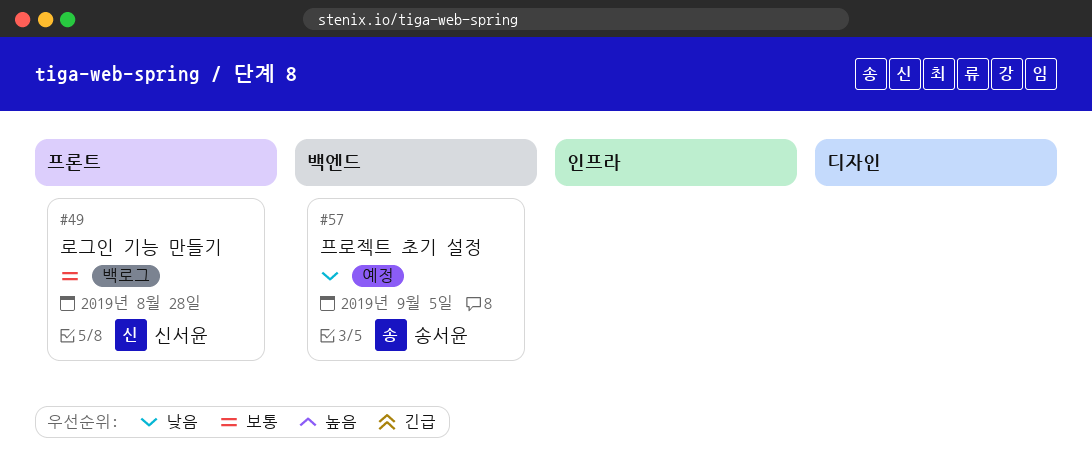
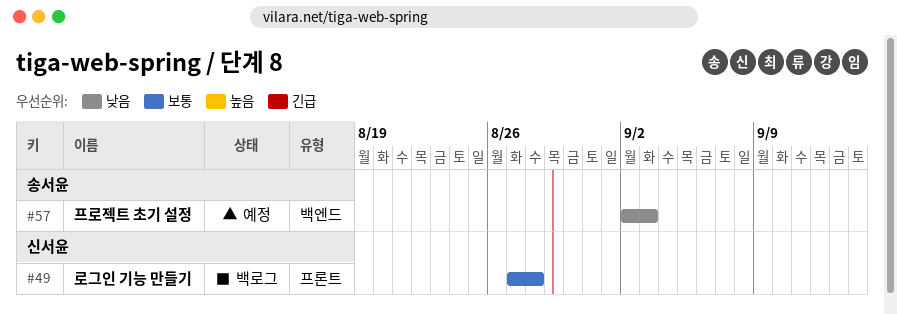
#57, due: Sep 5 -> Sep 3

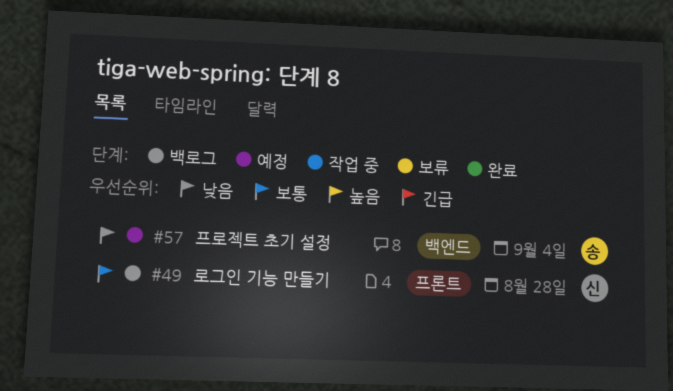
#57, due: Sep 3 -> Sep 4

